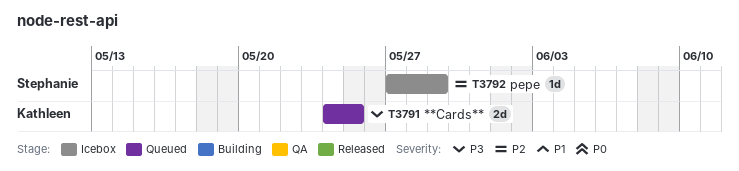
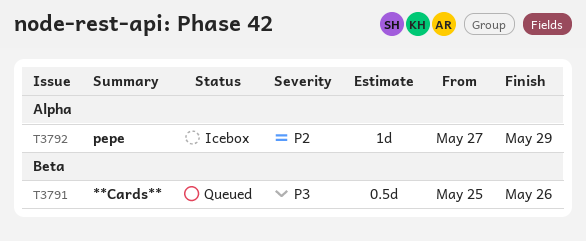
T3791, estimate: 2d -> 0.5d
T3791, start: May 24 -> May 25
T3791, due: May 25 -> May 26

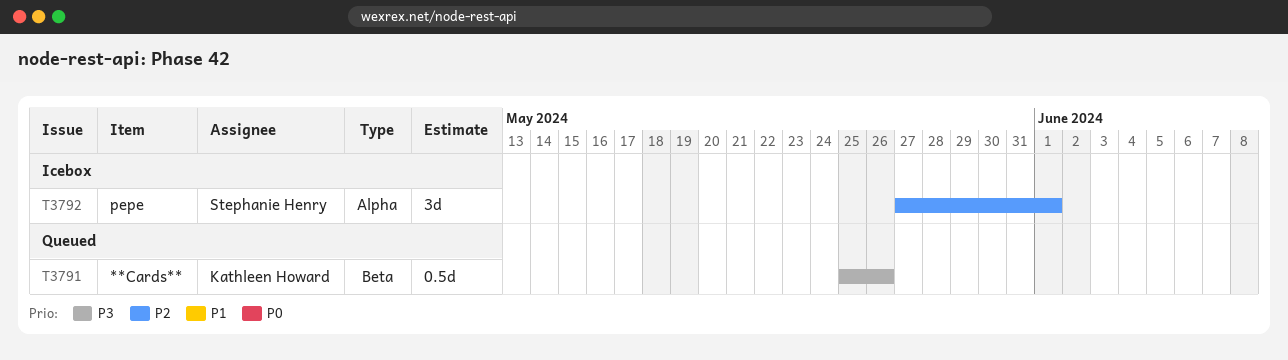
T3792, estimate: 1d -> 3d
T3792, due: May 29 -> Jun 1

